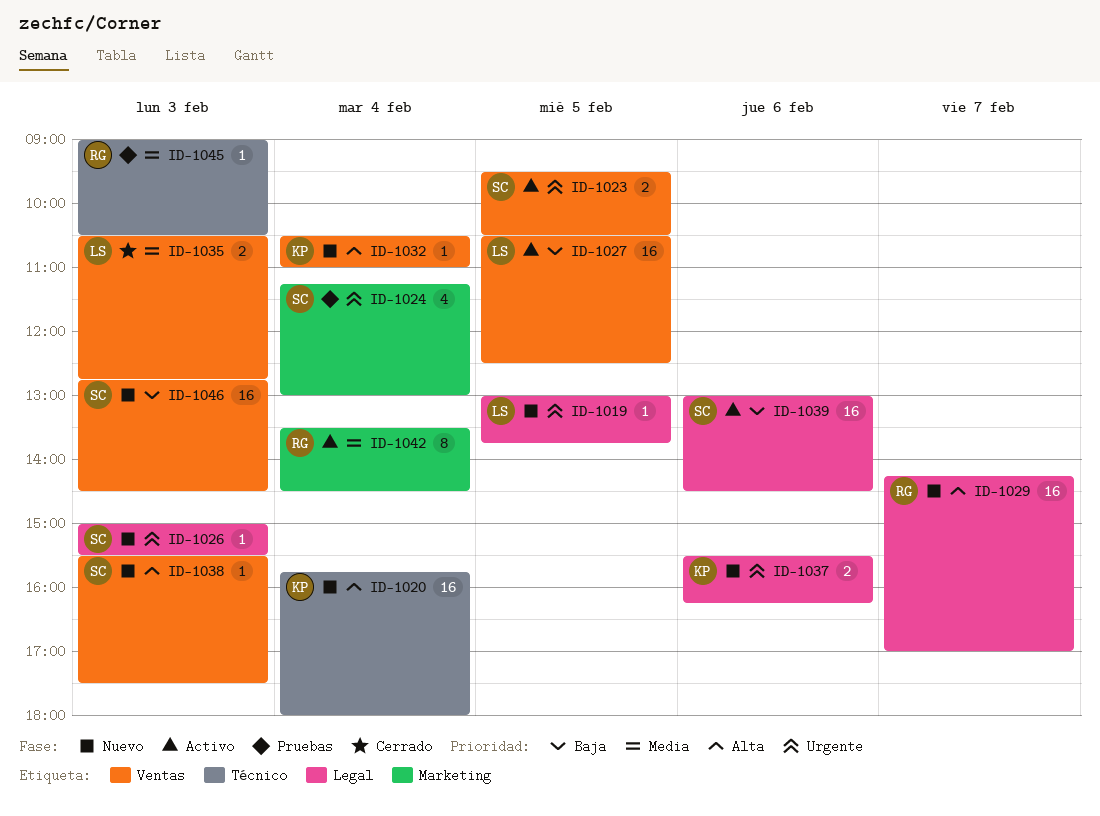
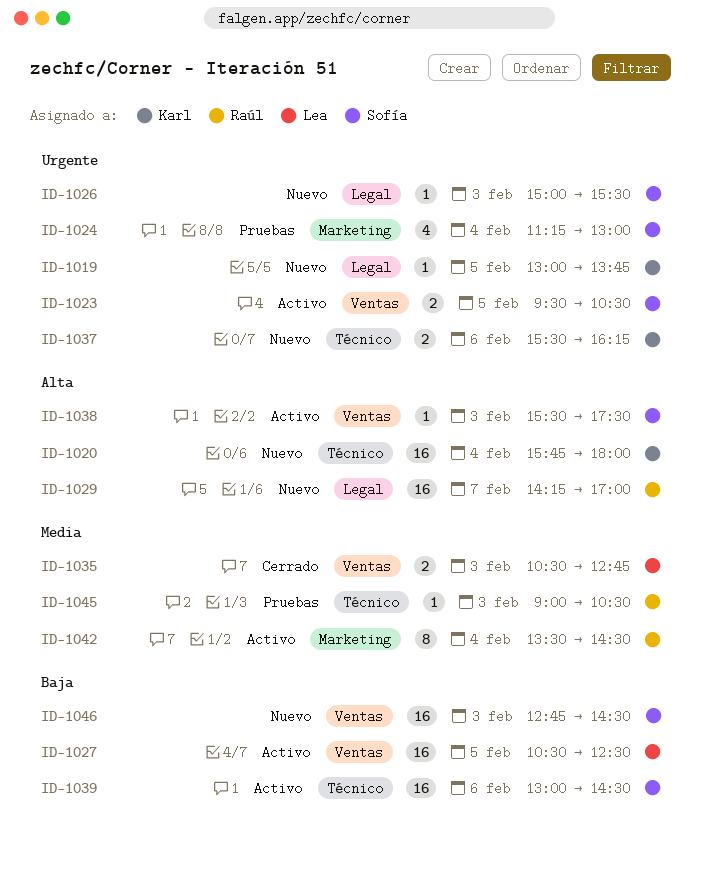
ID-1019, owner: Lea -> Karl
ID-1032: present -> none
ID-1037, label: Legal -> Técnico
ID-1038, status: Nuevo -> Activo
ID-1039, label: Legal -> Técnico

